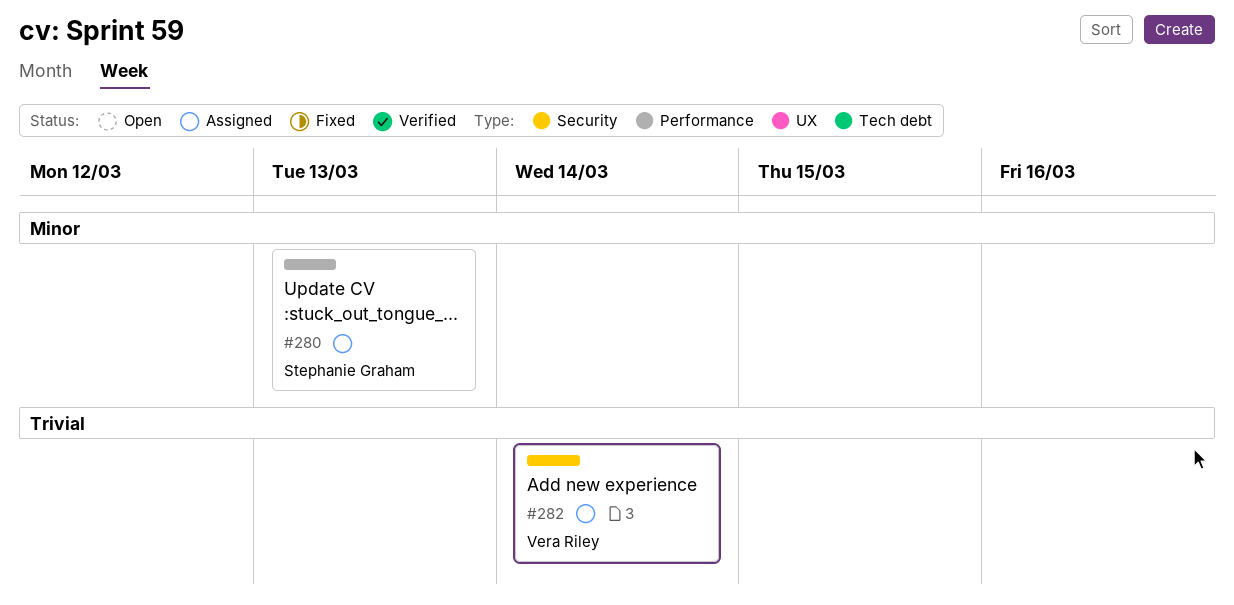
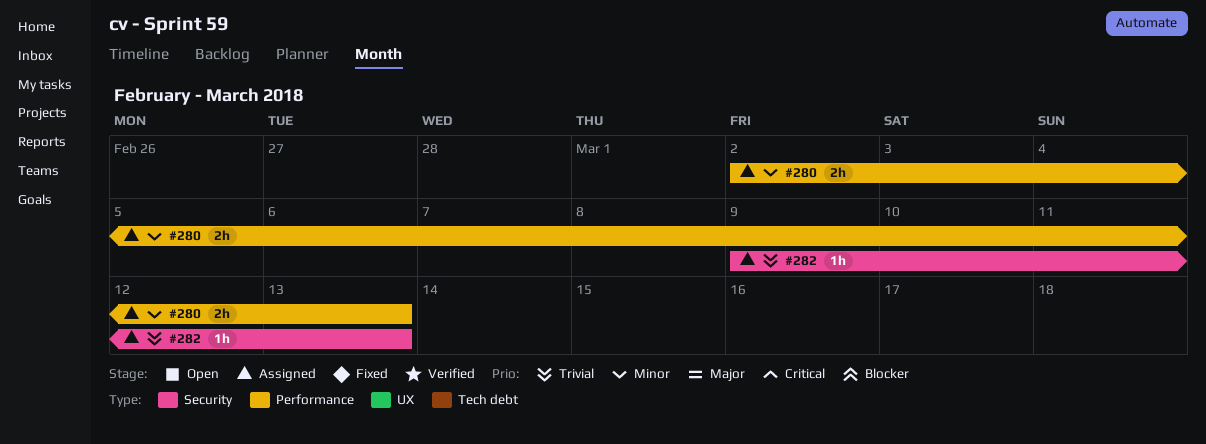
#282, due: Mar 14 -> Mar 13

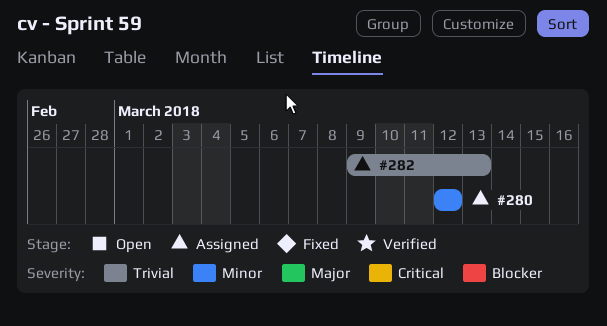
#280, start: Mar 2 -> Mar 12
#280, due: Mar 13 -> Mar 12

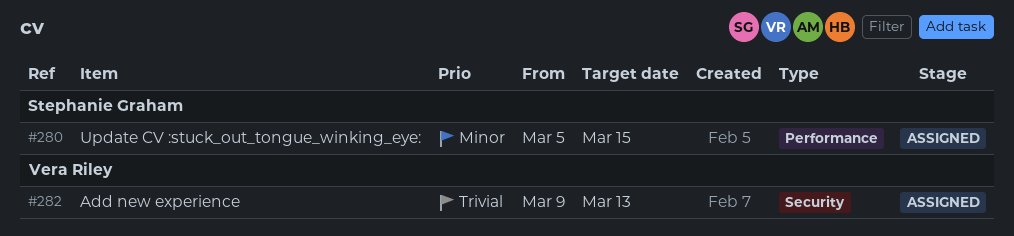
#280, start: Mar 12 -> Mar 5
#280, due: Mar 12 -> Mar 15

